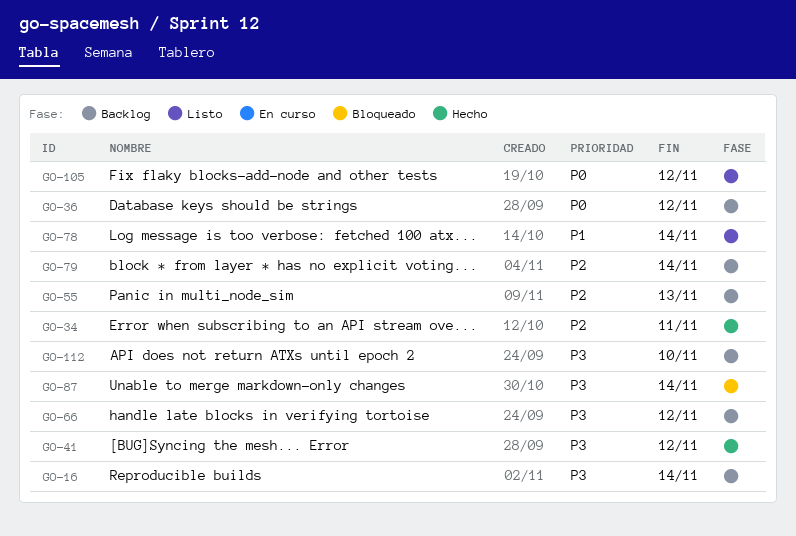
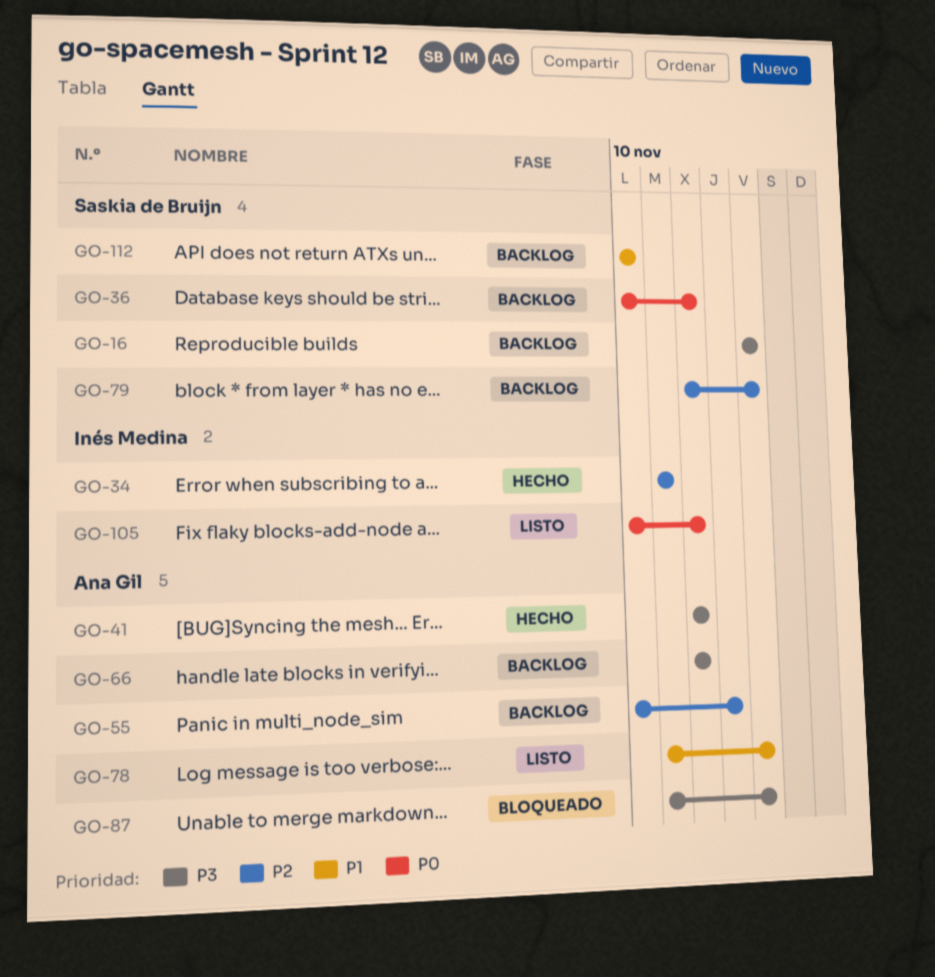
GO-112, priority: P3 -> P1

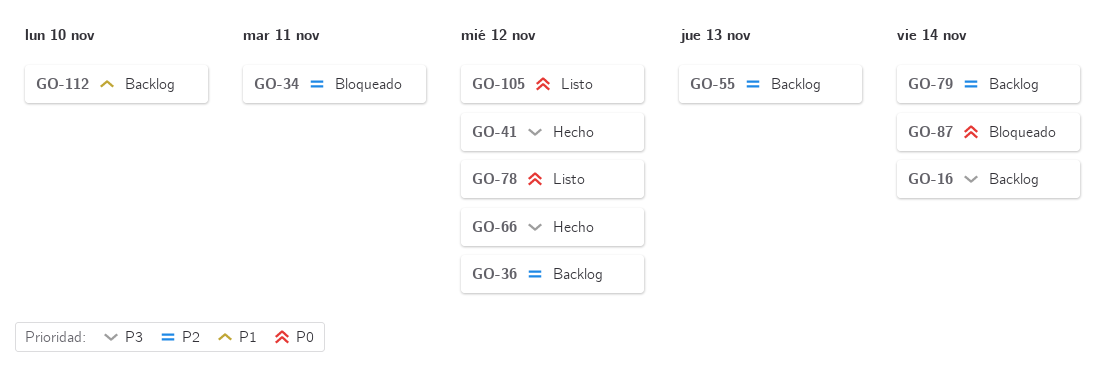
GO-34, status: Hecho -> Bloqueado
GO-36, priority: P0 -> P2
GO-66, status: Backlog -> Hecho
GO-78, priority: P1 -> P0
GO-78, due: Nov 14 -> Nov 12
GO-87, priority: P3 -> P0

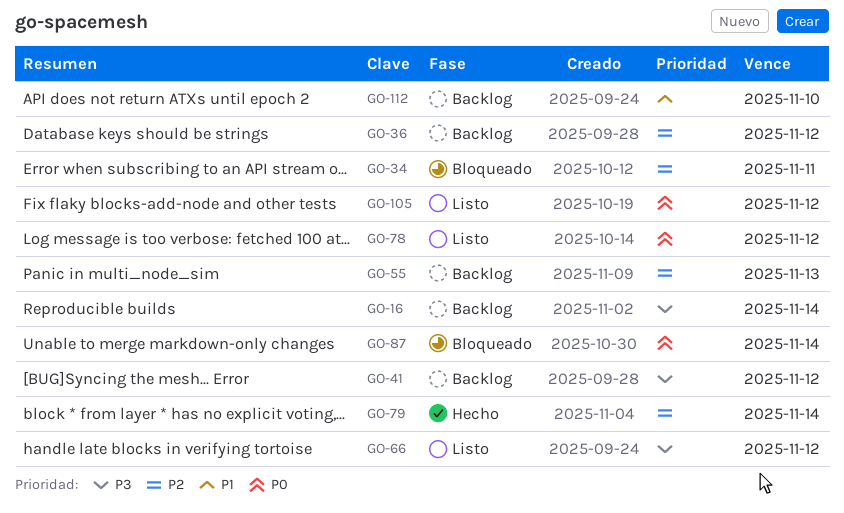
GO-41, status: Hecho -> Backlog
GO-66, status: Hecho -> Listo
GO-79, status: Backlog -> Hecho

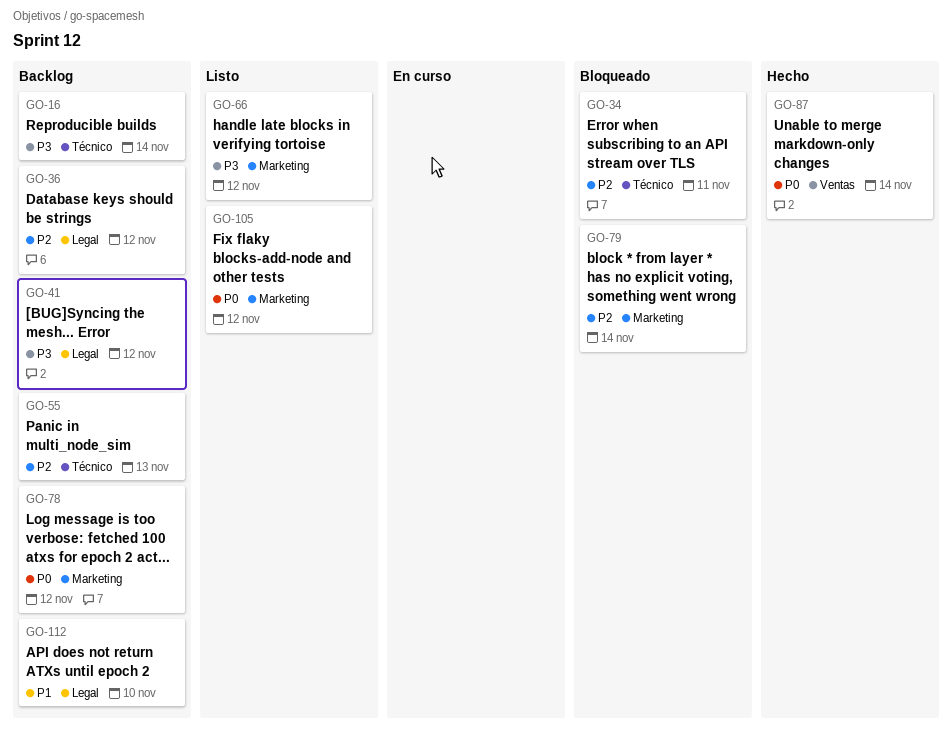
GO-78, status: Listo -> Backlog
GO-79, status: Hecho -> Bloqueado
GO-87, status: Bloqueado -> Hecho

